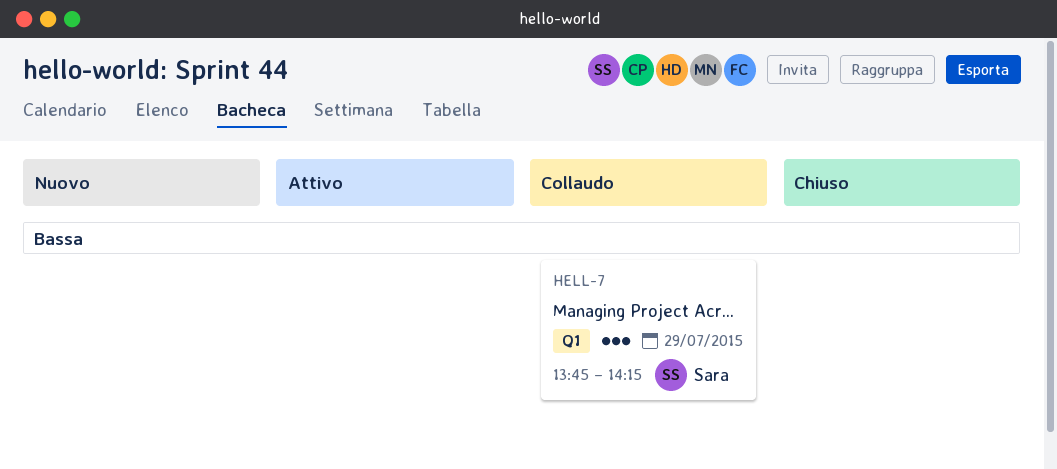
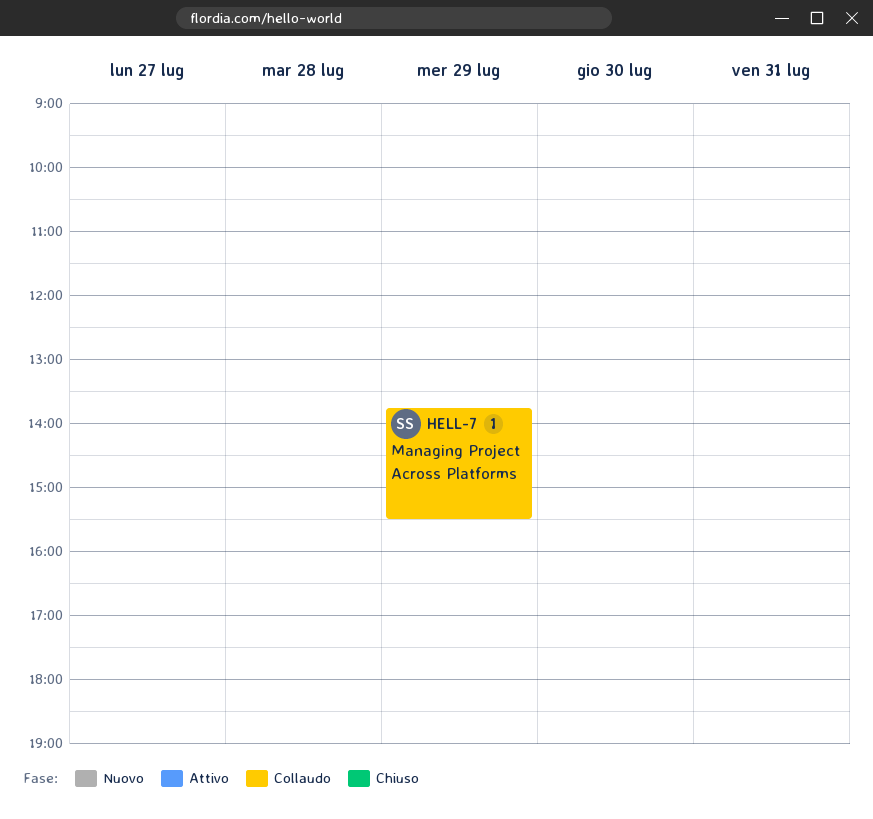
HELL-7, estimate: 3 -> 1
HELL-7, ends: 14:15 -> 15:30

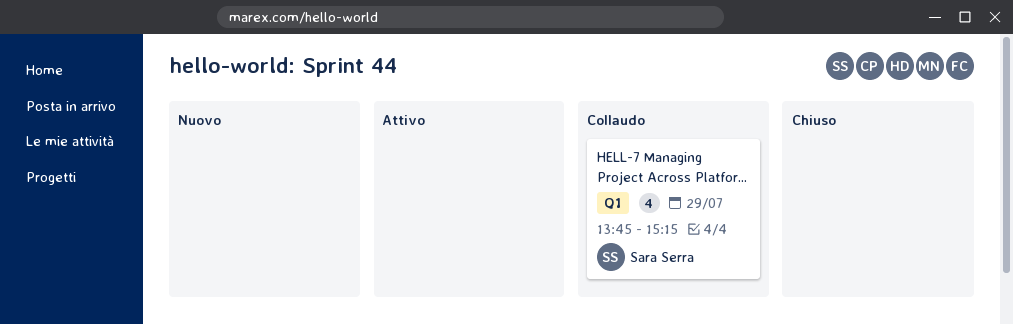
HELL-7, estimate: 1 -> 4
HELL-7, ends: 15:30 -> 15:15

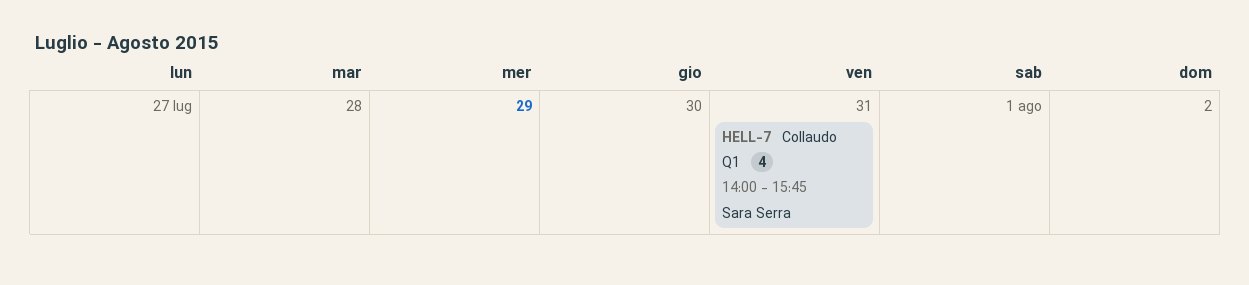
HELL-7, day: Jul 29 -> Jul 31
HELL-7, begins: 13:45 -> 14:00
HELL-7, ends: 15:15 -> 15:45

